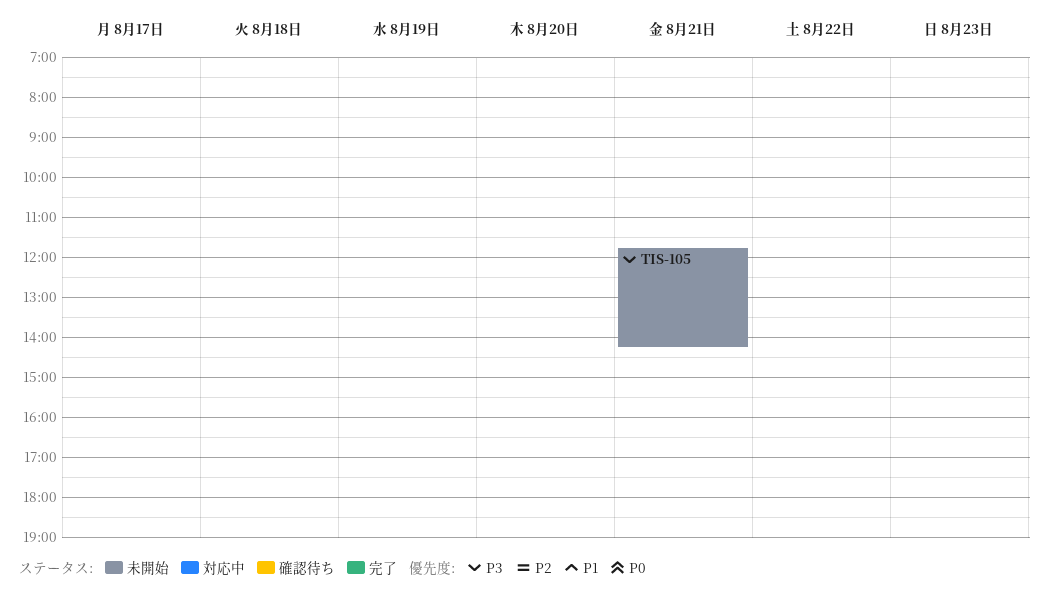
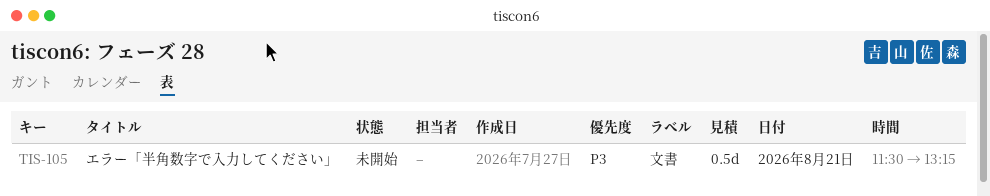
TIS-105, begins: 11:45 -> 11:30
TIS-105, ends: 14:15 -> 13:15

